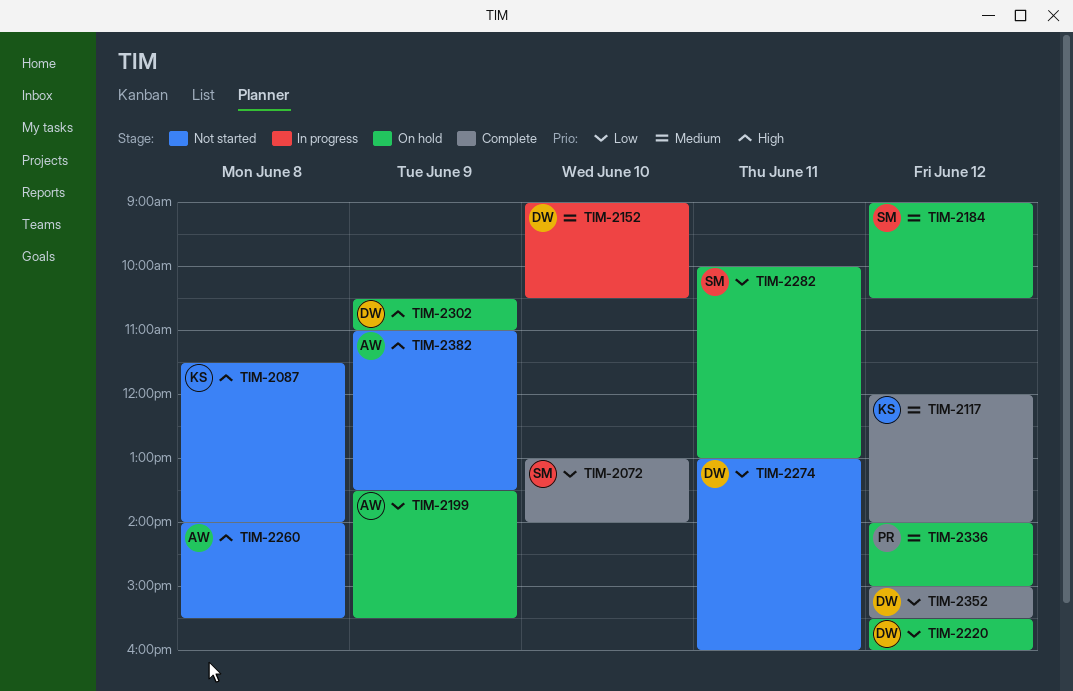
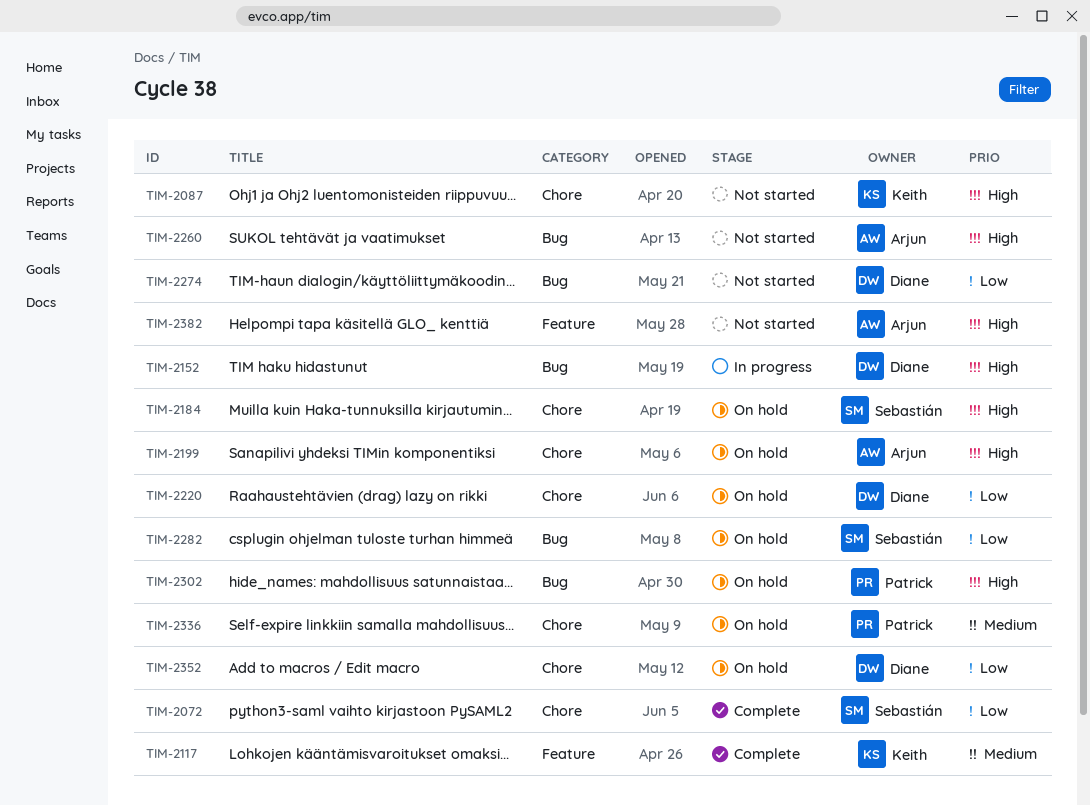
TIM-2152, priority: Medium -> High
TIM-2184, priority: Medium -> High
TIM-2199, priority: Low -> High
TIM-2302, owner: Diane -> Patrick
TIM-2352, status: Complete -> On hold

